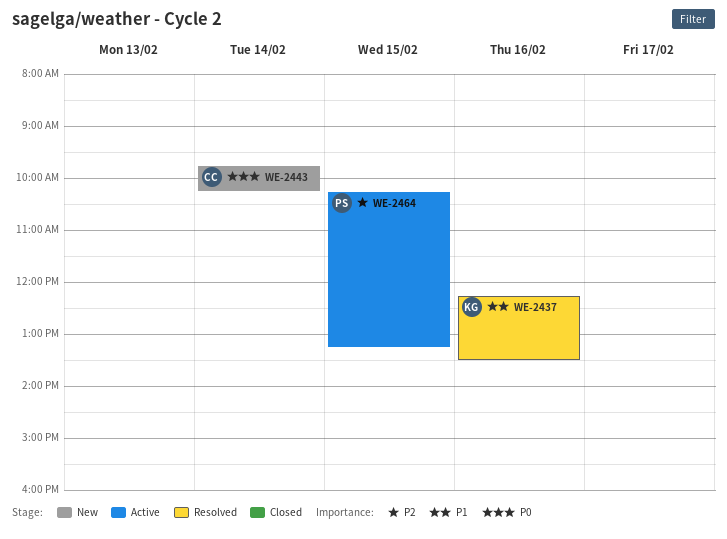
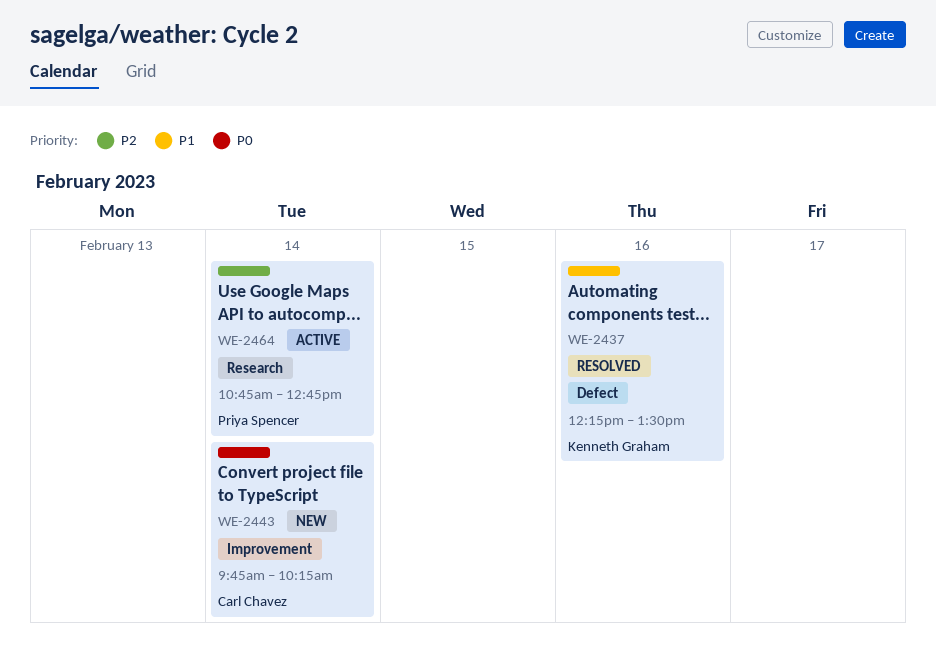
WE-2464, day: Feb 15 -> Feb 14
WE-2464, begins: 10:15 -> 10:45
WE-2464, ends: 13:15 -> 12:45

